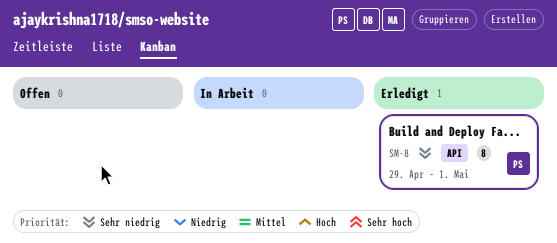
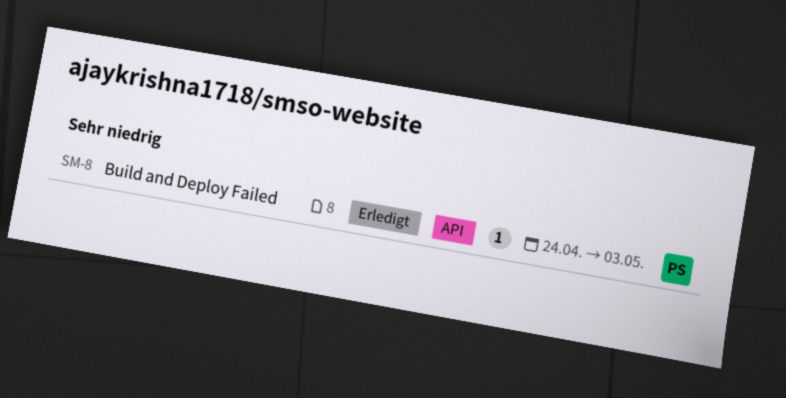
SM-8, estimate: 8 -> 1
SM-8, start: Apr 29 -> Apr 24
SM-8, due: May 1 -> May 3

